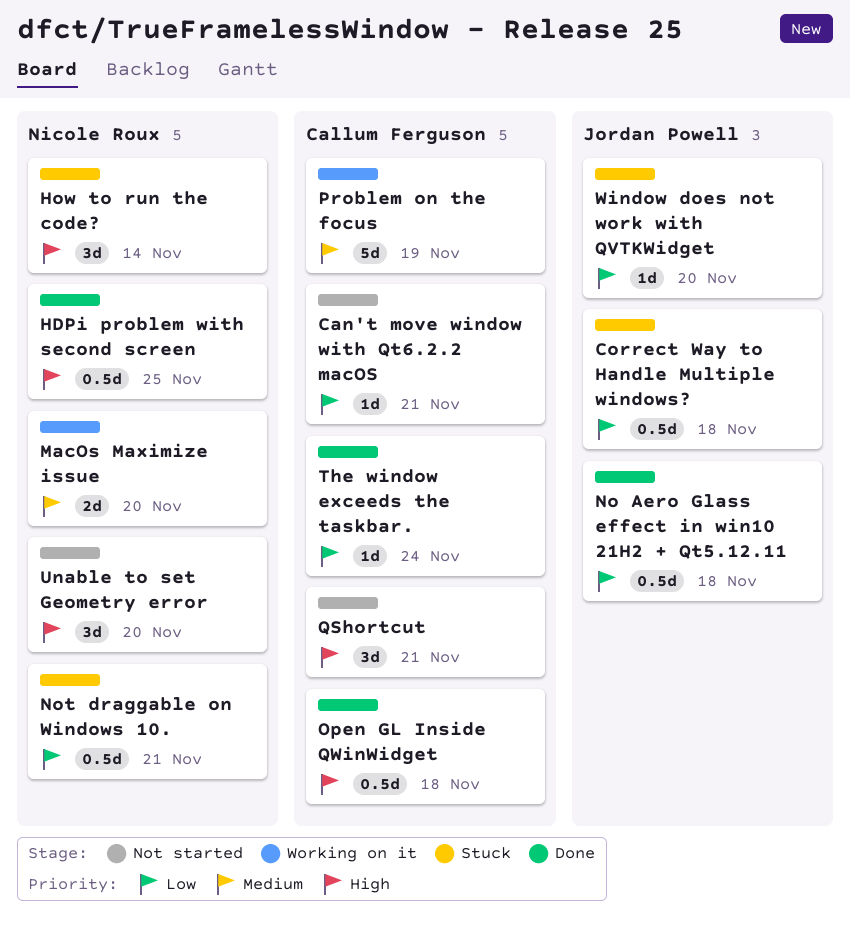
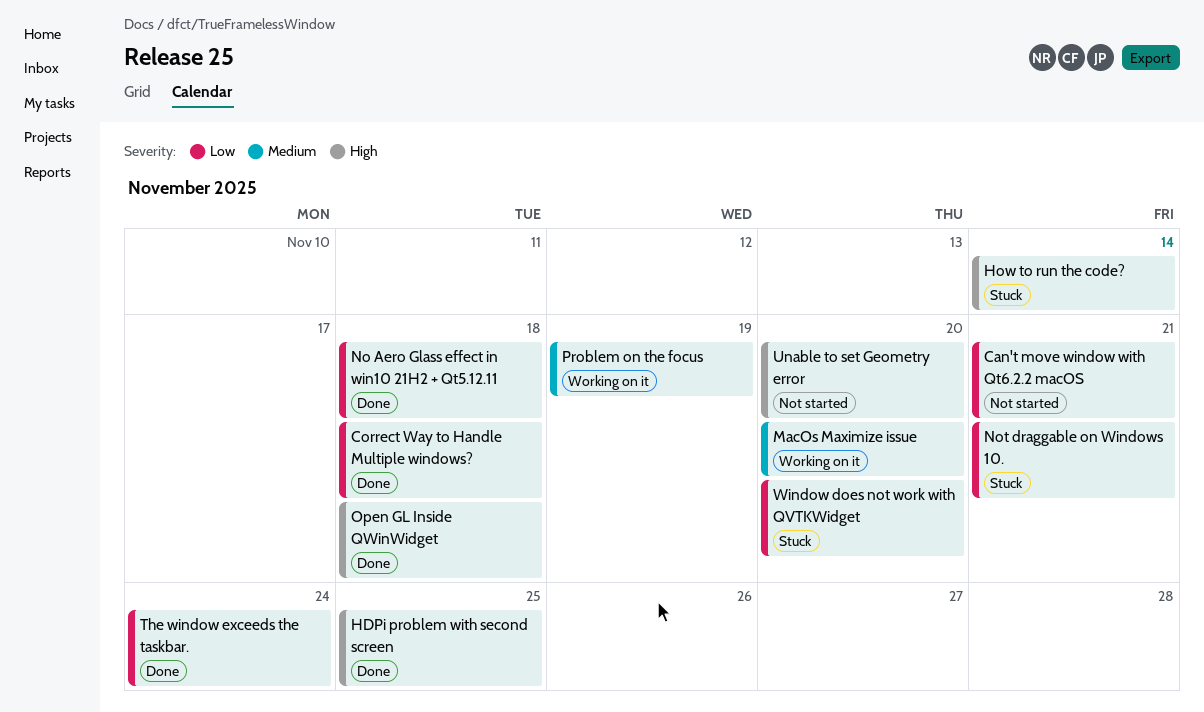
Correct Way to Handle Multiple windows?, status: Stuck -> Done
QShortcut: present -> none

